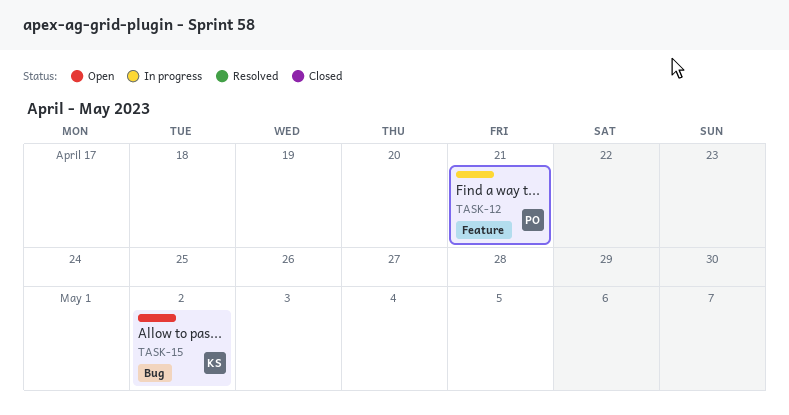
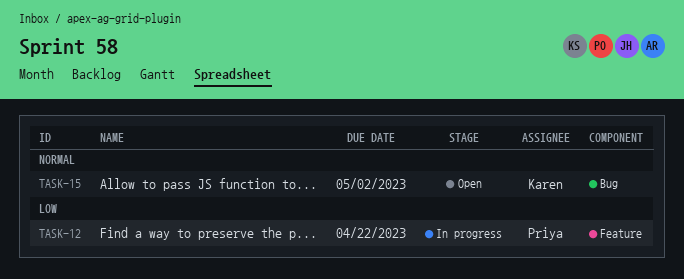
TASK-12, due: Apr 21 -> Apr 22

